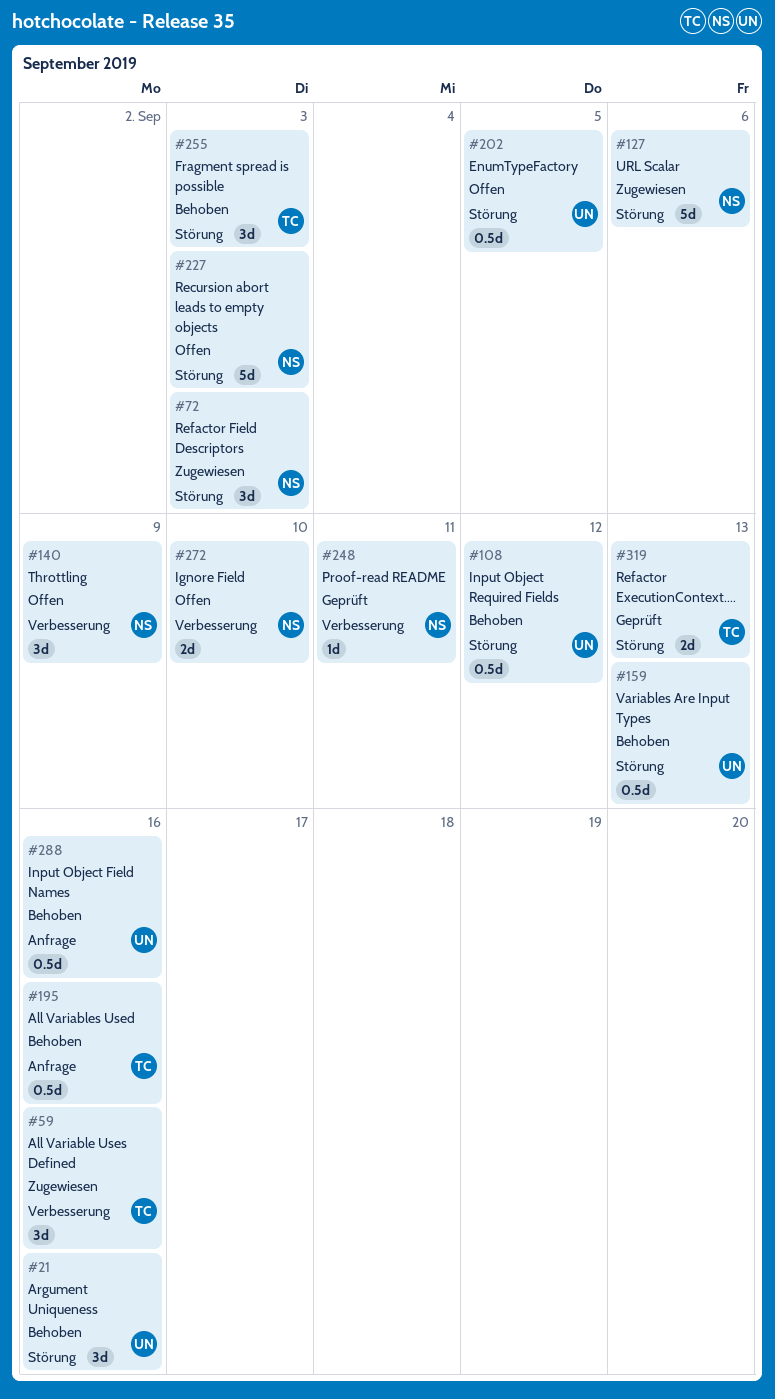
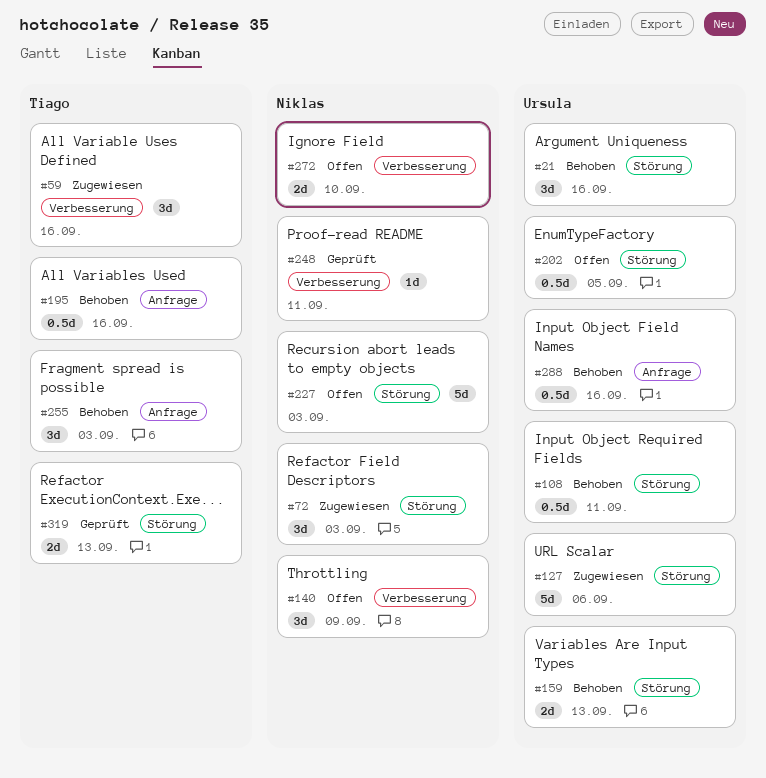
#108, due: Sep 12 -> Sep 11
#127, owner: Niklas -> Ursula
#159, estimate: 0.5d -> 2d
#255, label: Störung -> Anfrage

